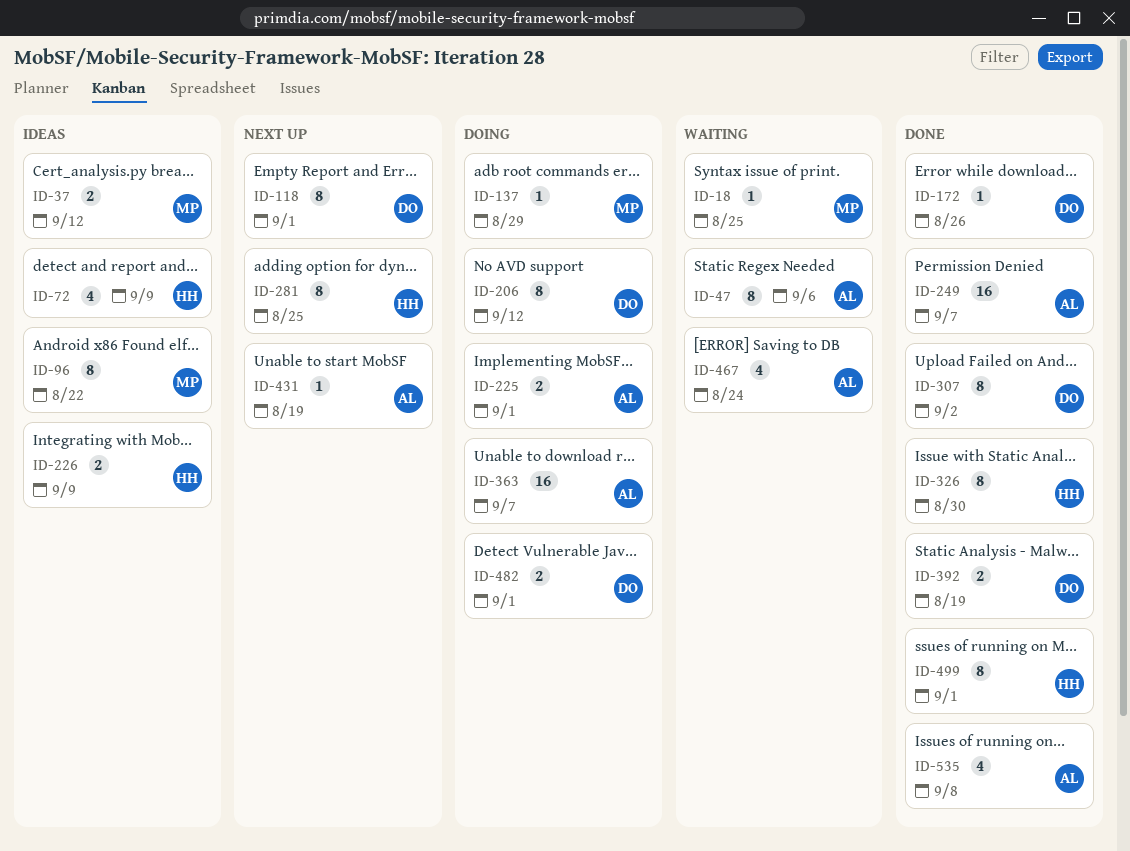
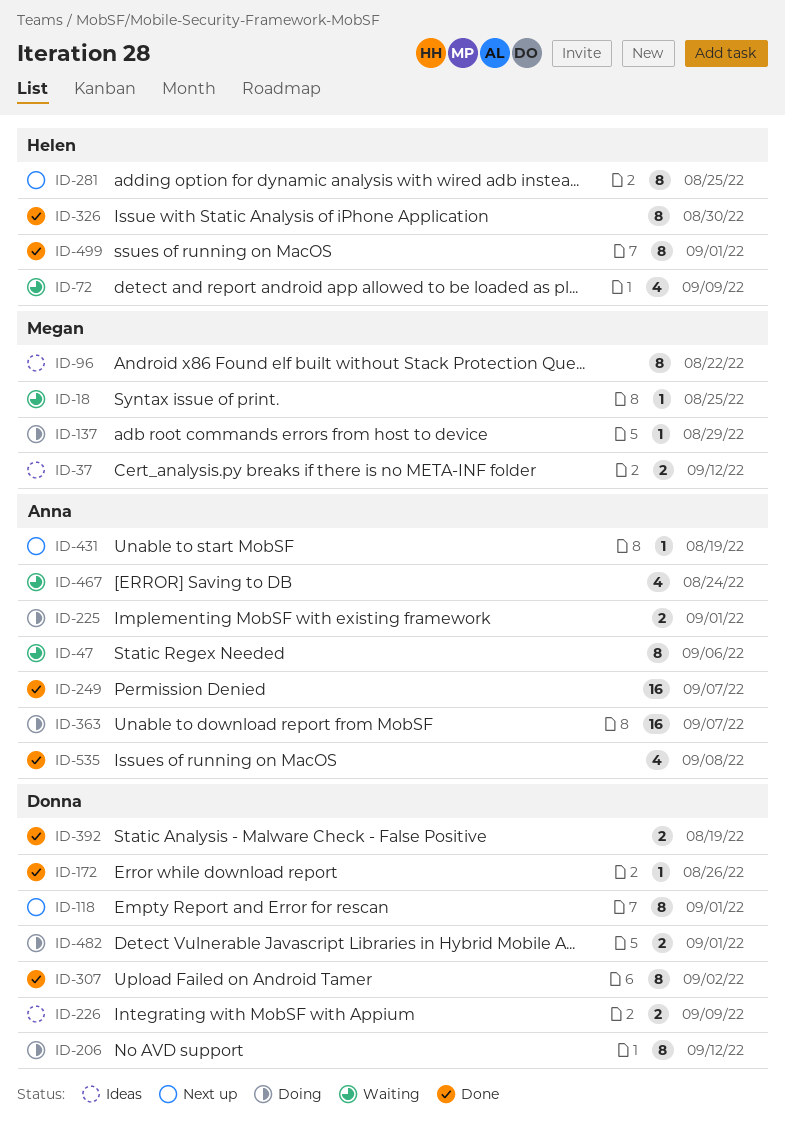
ID-72, status: Ideas -> Waiting
ID-226, owner: Helen -> Donna

